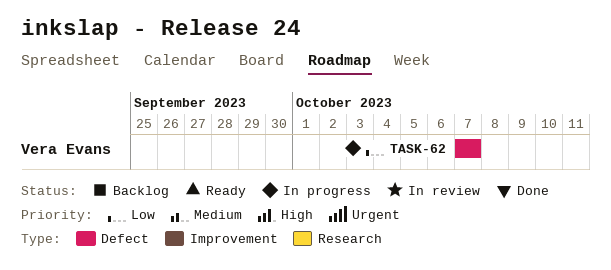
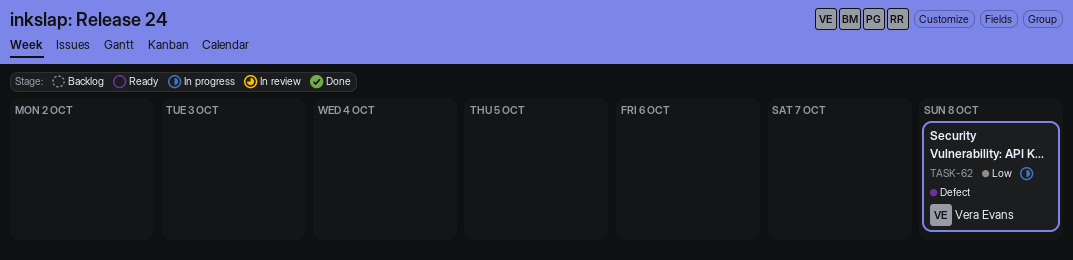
TASK-62, due: Oct 7 -> Oct 8

